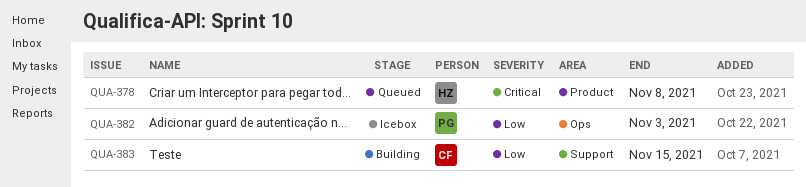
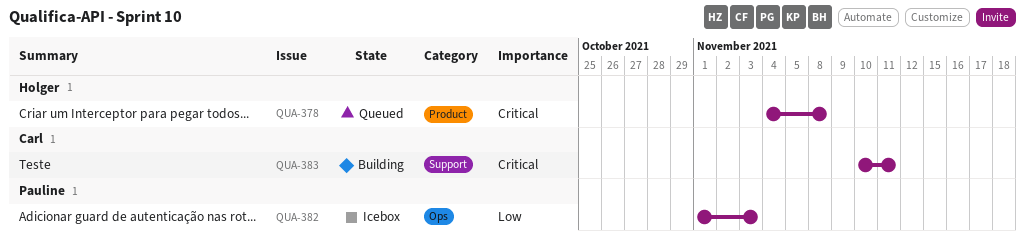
QUA-383, priority: Low -> Critical
QUA-383, due: Nov 15 -> Nov 11

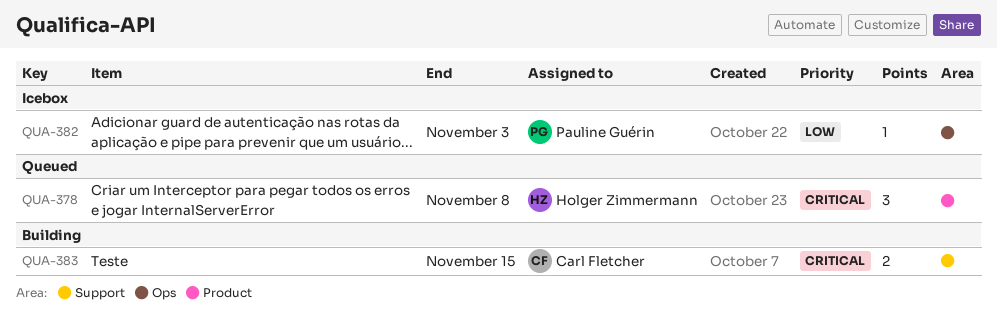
QUA-383, due: Nov 11 -> Nov 15

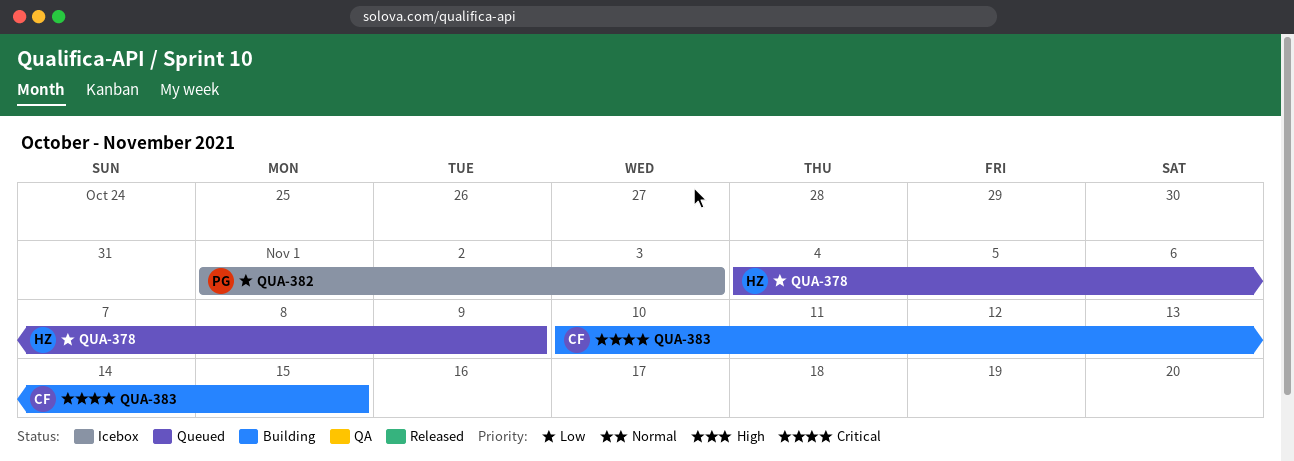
QUA-378, priority: Critical -> Low
QUA-378, due: Nov 8 -> Nov 9

